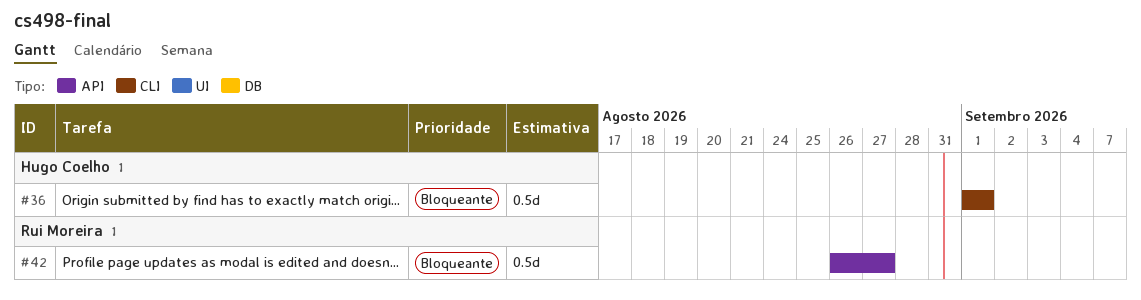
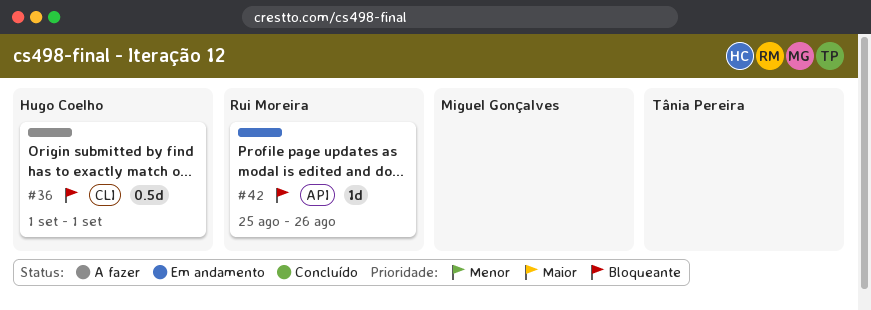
#42, estimate: 0.5d -> 1d
#42, start: Aug 26 -> Aug 25
#42, due: Aug 27 -> Aug 26

